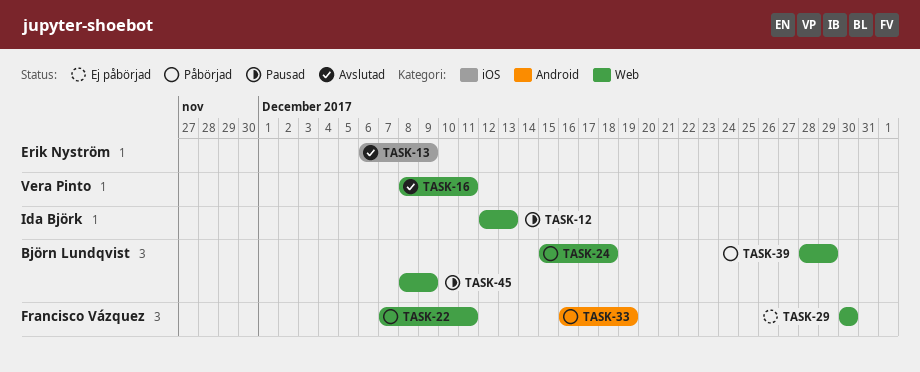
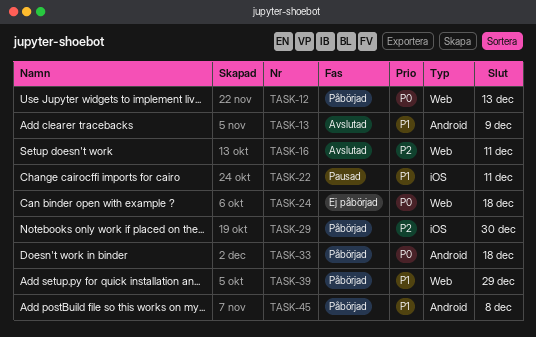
TASK-12, status: Pausad -> Påbörjad
TASK-13, label: iOS -> Android
TASK-22, status: Påbörjad -> Pausad
TASK-22, label: Web -> iOS
TASK-24, status: Påbörjad -> Ej påbörjad
TASK-29, status: Ej påbörjad -> Påbörjad
TASK-29, label: Web -> iOS
TASK-33, due: Dec 19 -> Dec 18
TASK-45, status: Pausad -> Påbörjad
TASK-45, label: Web -> Android
TASK-45, due: Dec 9 -> Dec 8

